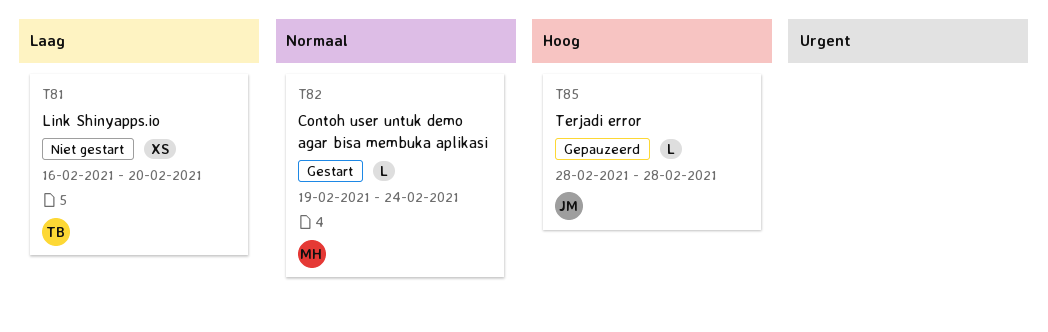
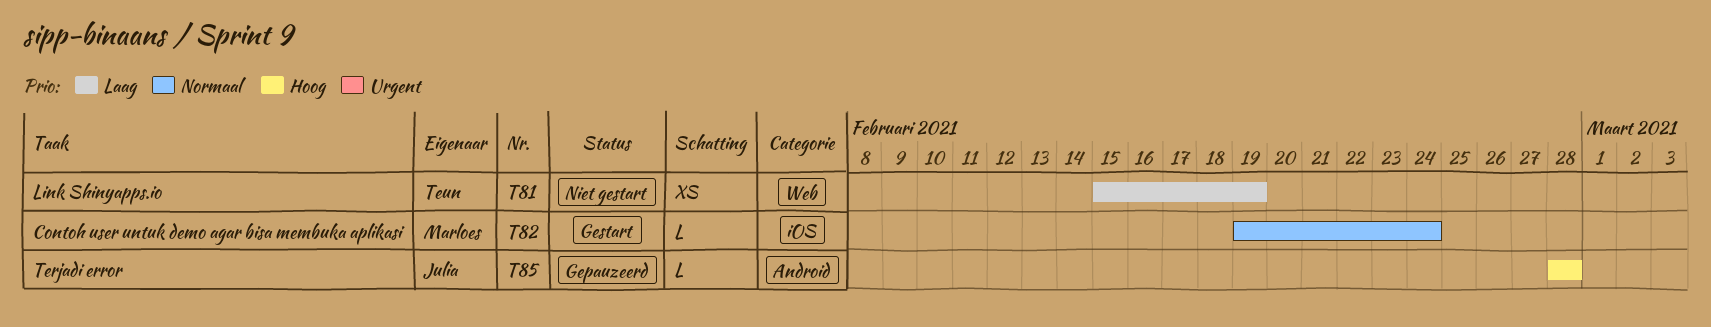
T81, start: Feb 16 -> Feb 15
T81, due: Feb 20 -> Feb 19

